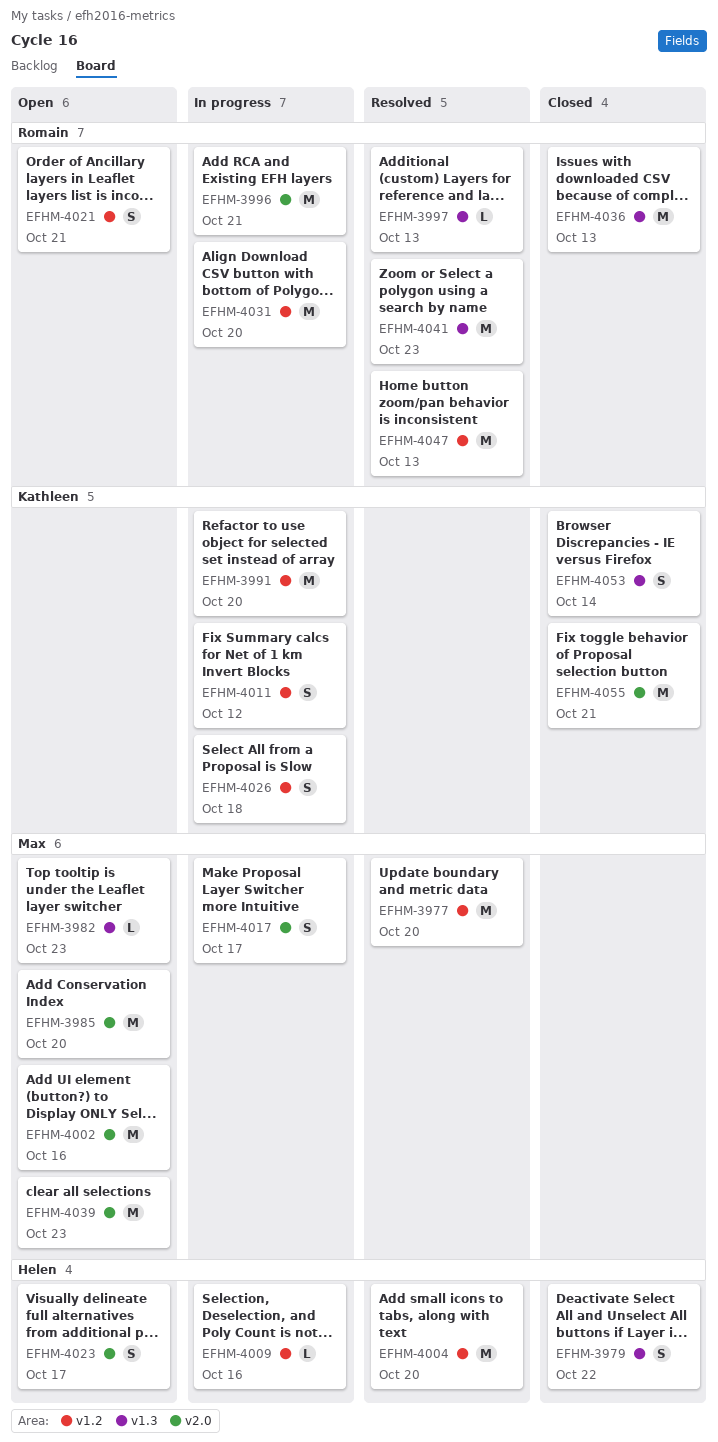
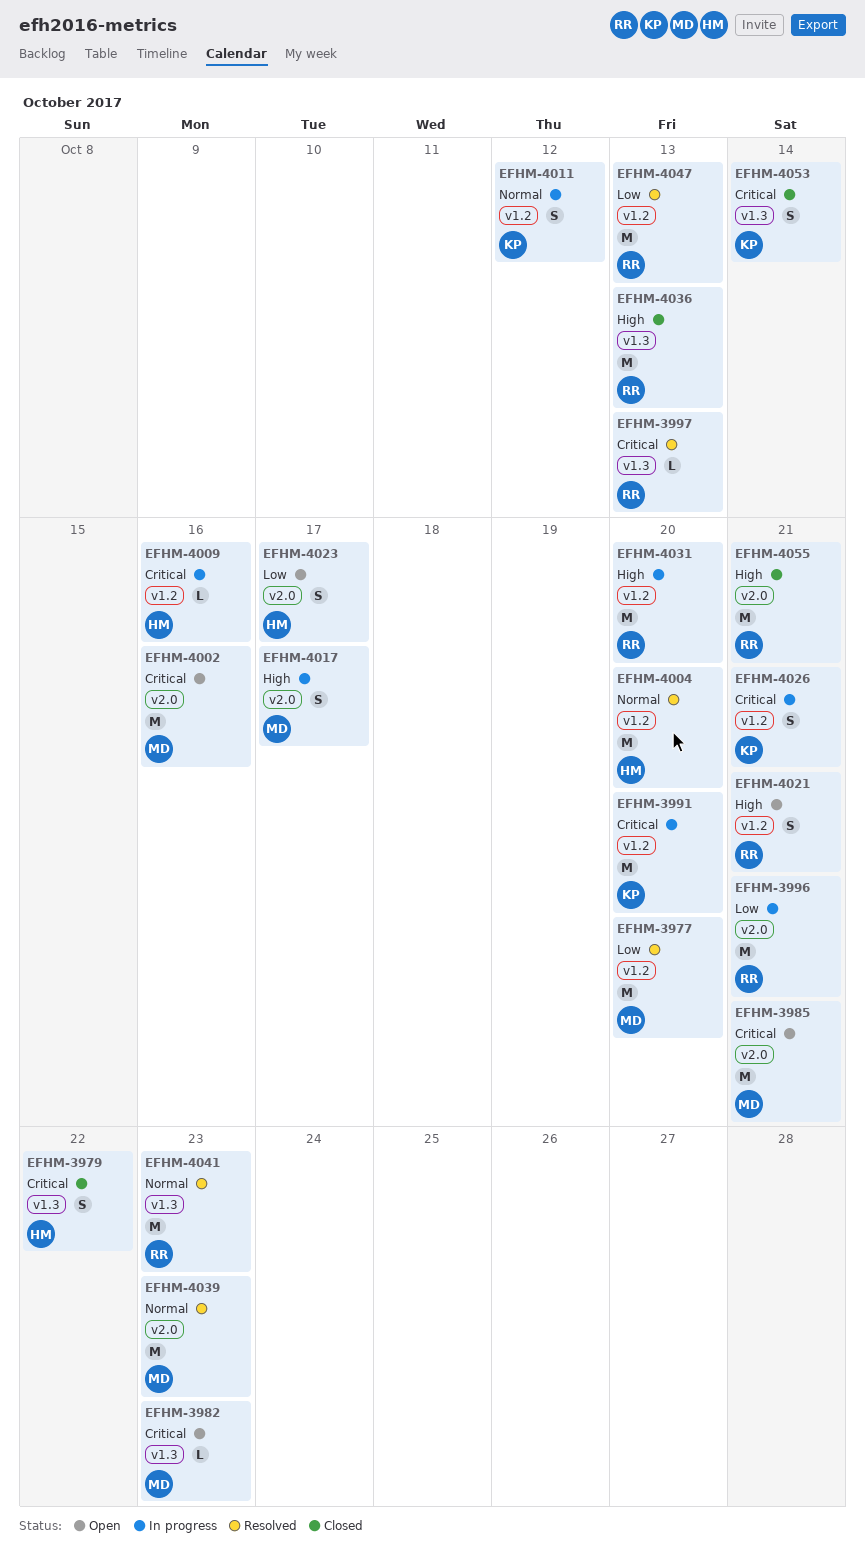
EFHM-3985, due: Oct 20 -> Oct 21
EFHM-4026, due: Oct 18 -> Oct 21
EFHM-4039, status: Open -> Resolved
EFHM-4055, owner: Kathleen -> Romain

